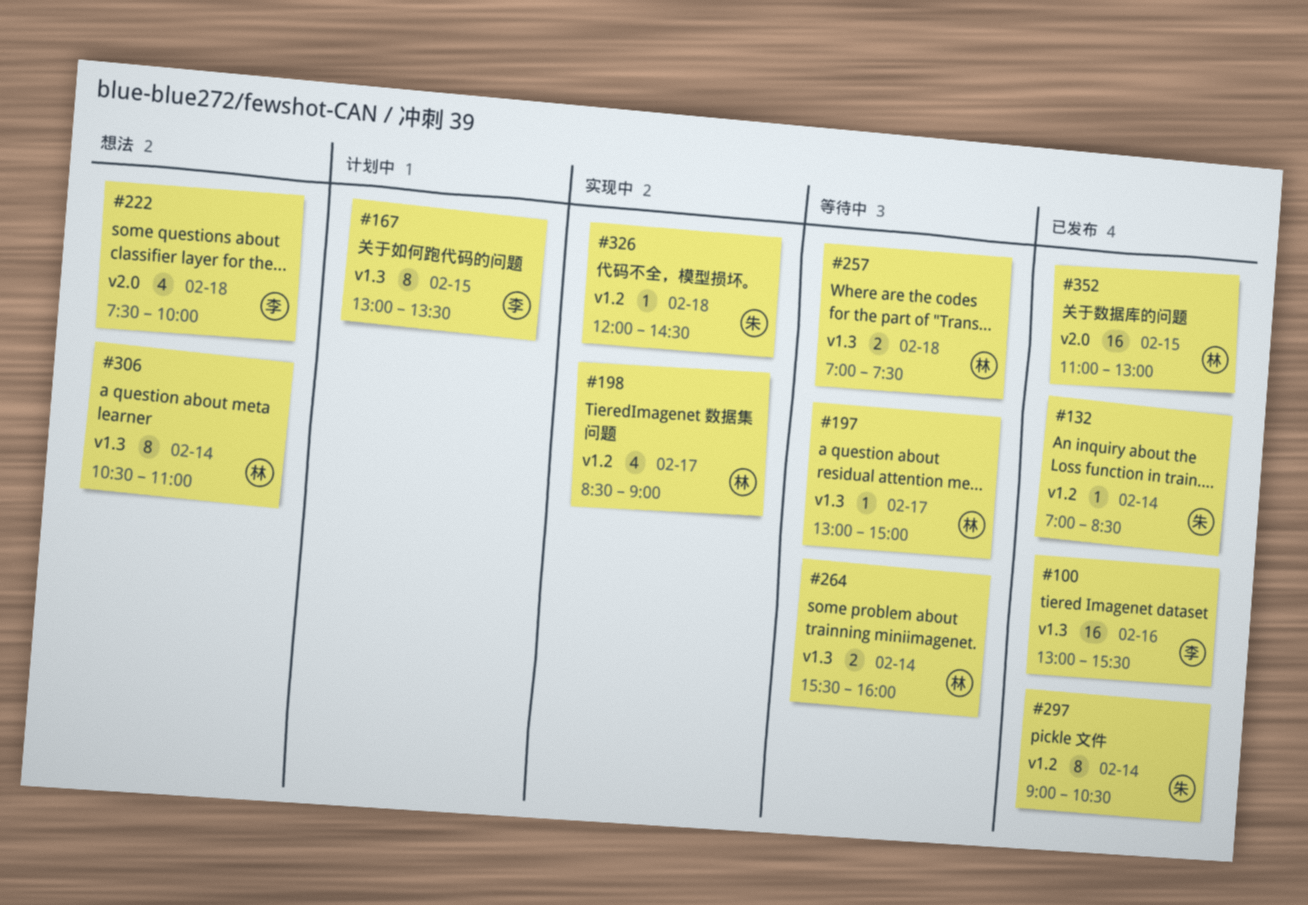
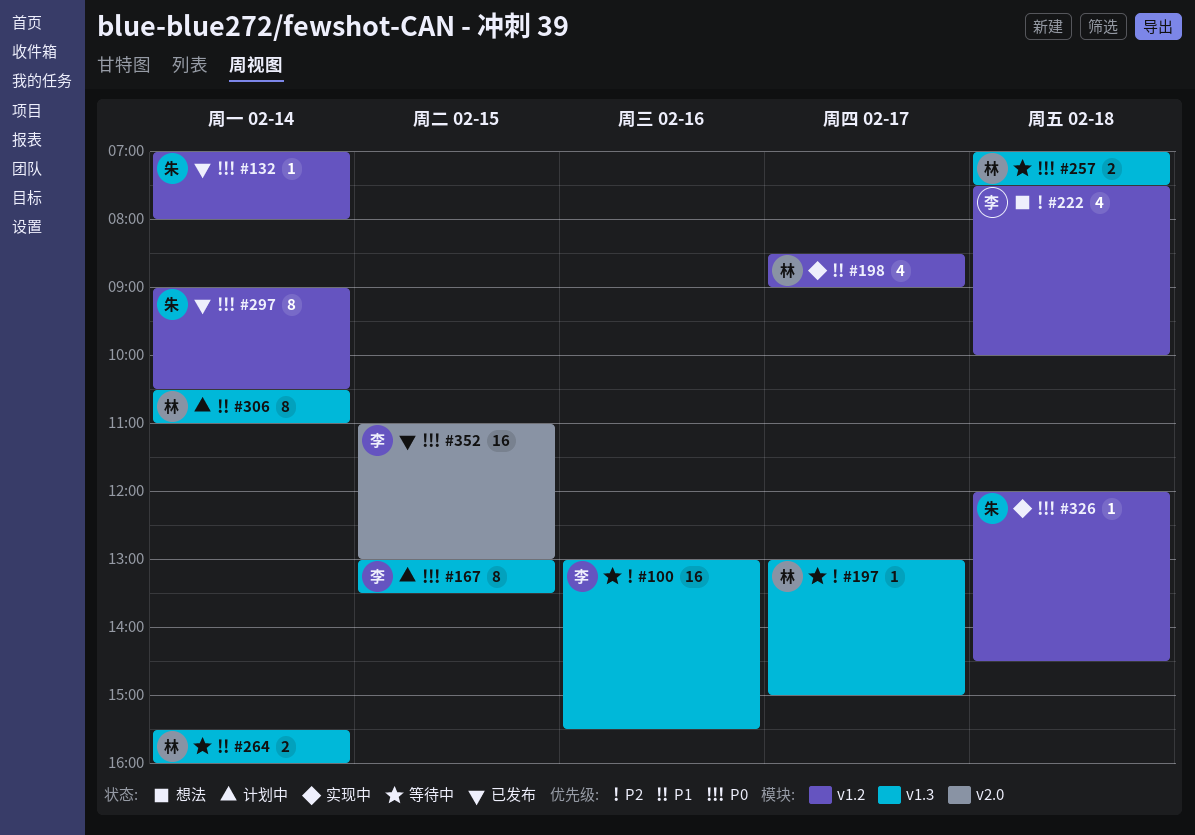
#100, status: 已发布 -> 等待中
#132, ends: 08:30 -> 08:00
#222, label: v2.0 -> v1.2
#306, status: 想法 -> 计划中
#352, owner: 林 -> 李

